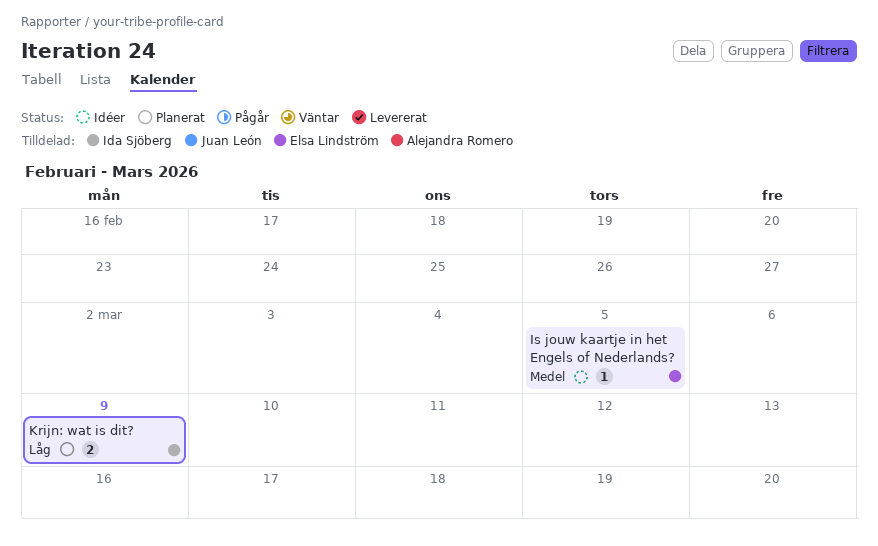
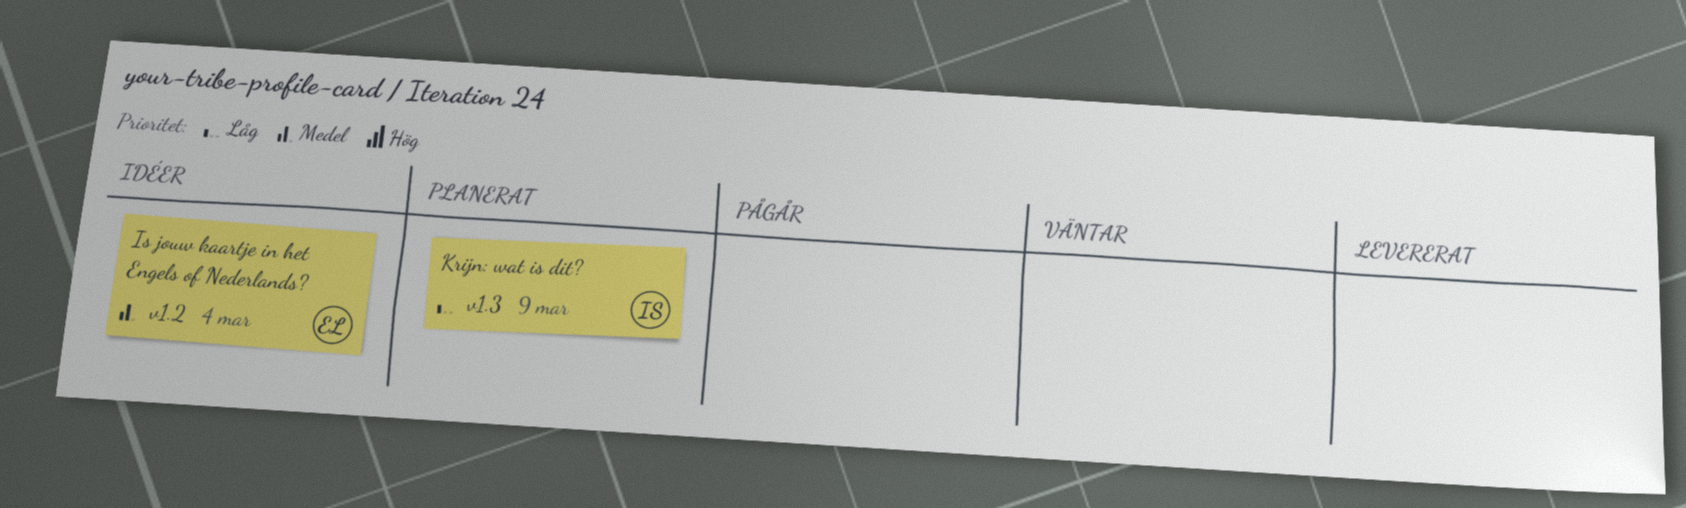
Is jouw kaartje in het Engels of Nederlands?, due: Mar 5 -> Mar 4

